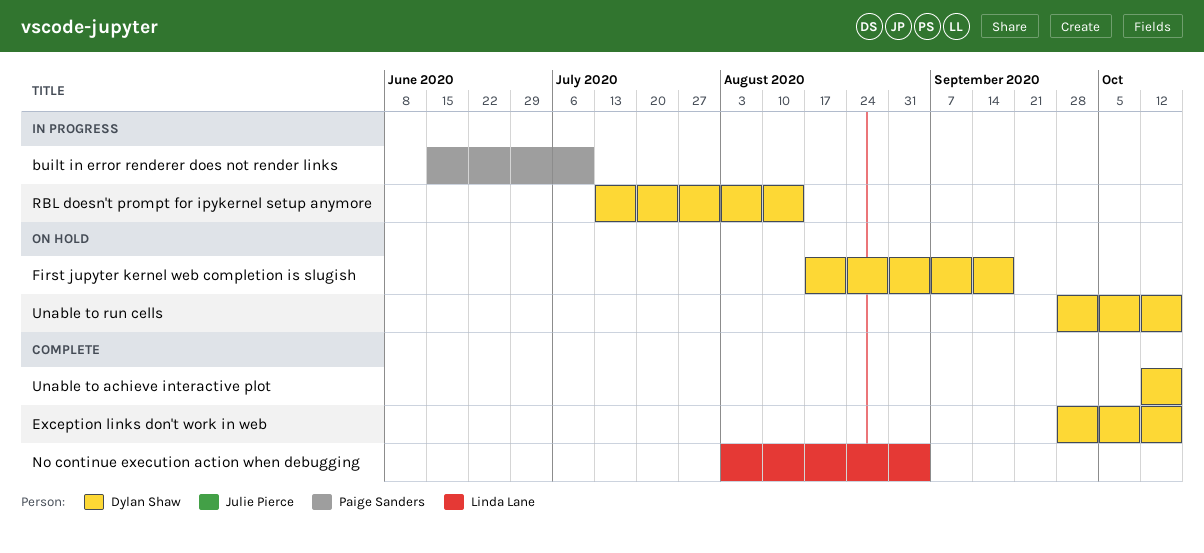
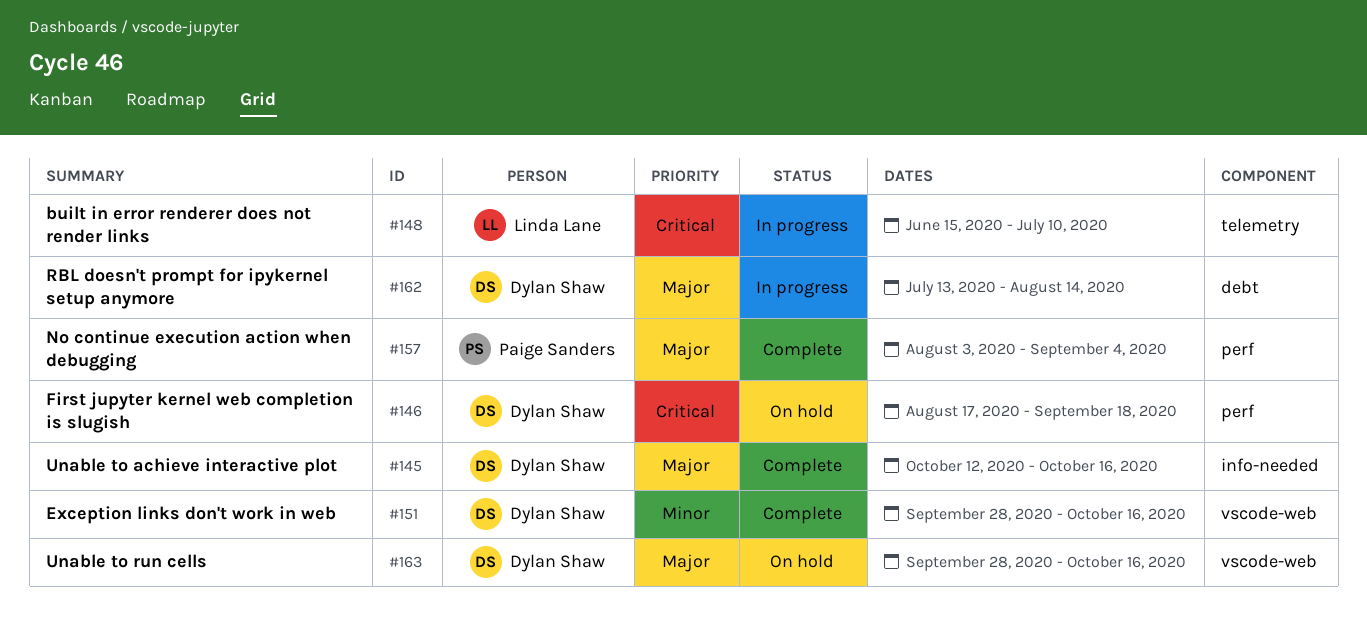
built in error renderer does not render links, owner: Paige Sanders -> Linda Lane
No continue execution action when debugging, owner: Linda Lane -> Paige Sanders

